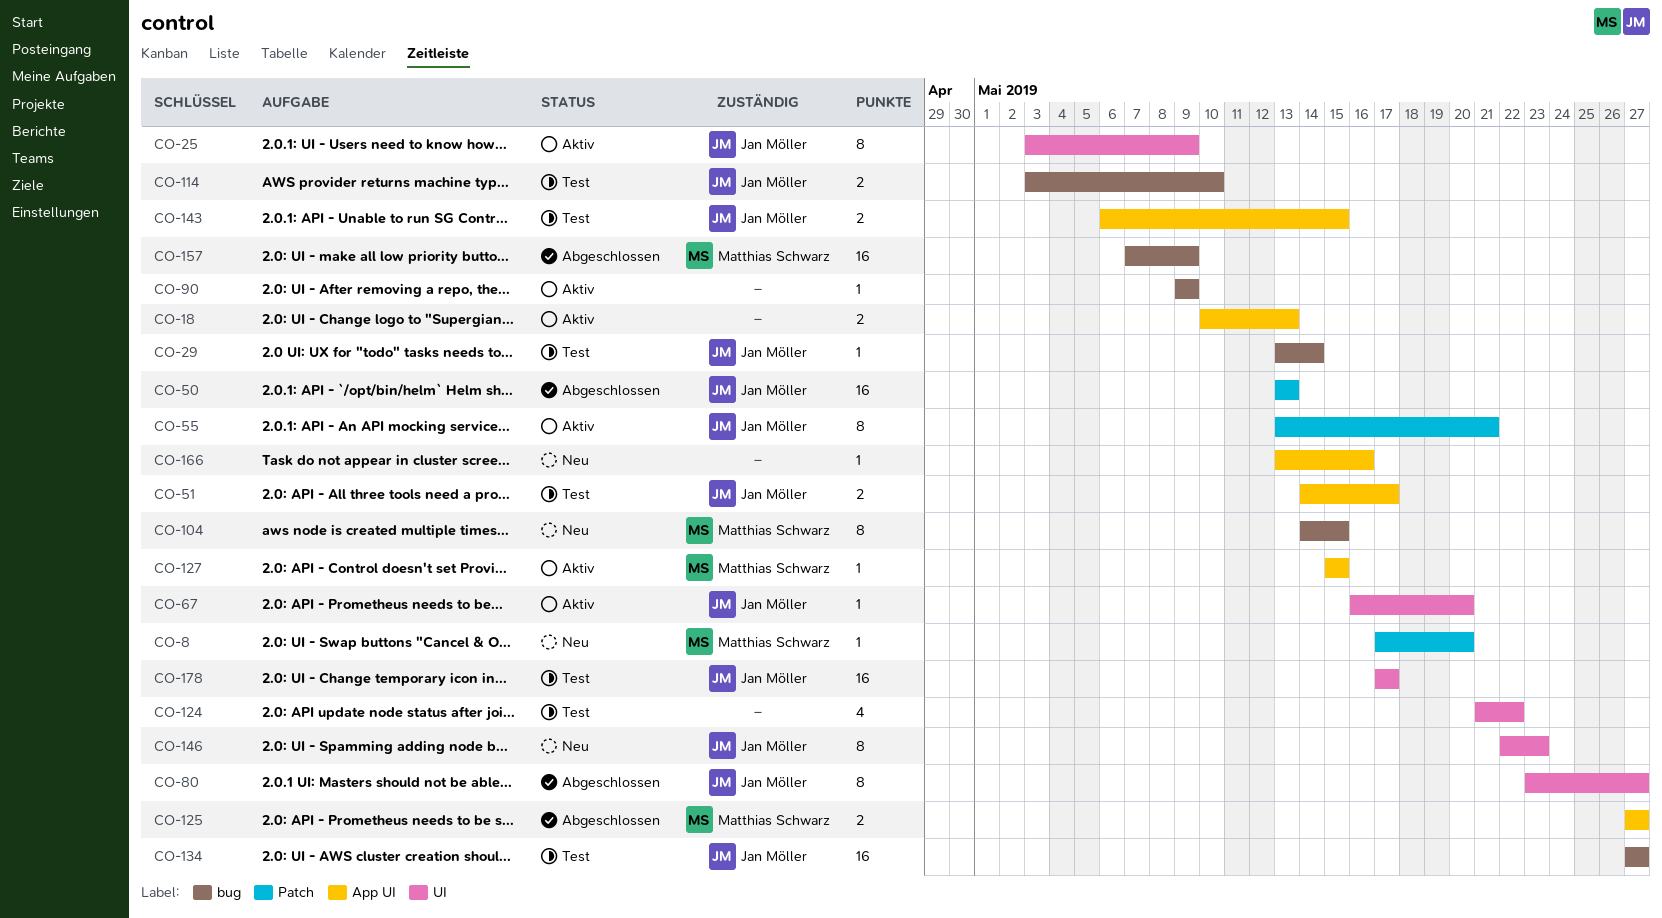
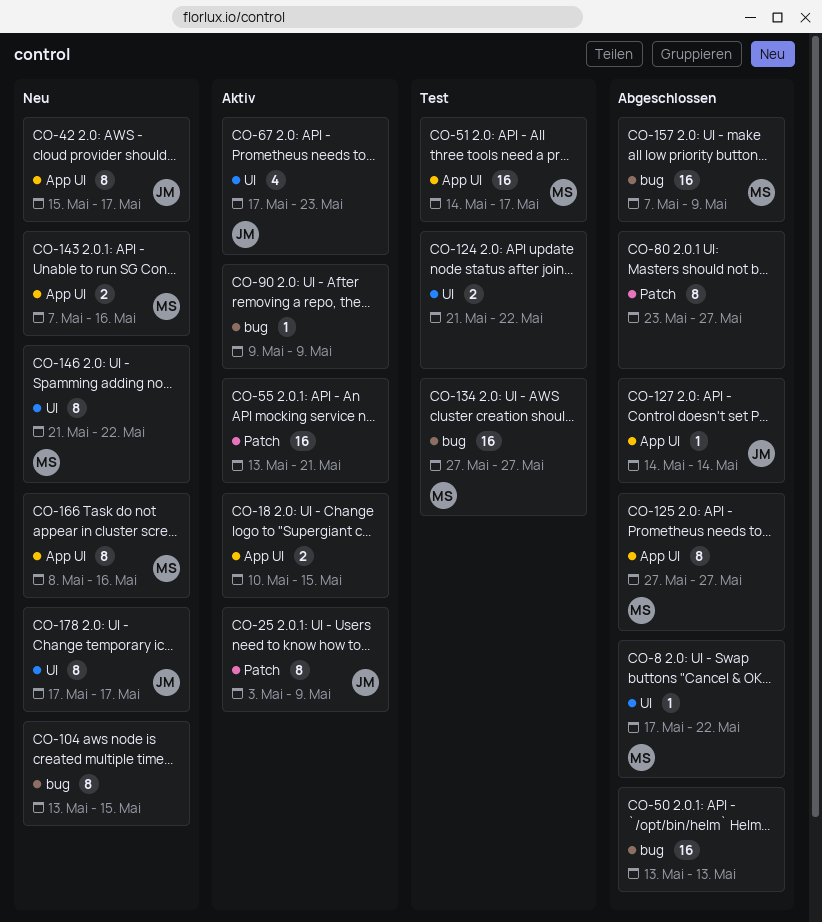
CO-8, status: Neu -> Abgeschlossen
CO-8, label: Patch -> UI
CO-8, due: May 20 -> May 22
CO-18, due: May 13 -> May 15
CO-25, label: UI -> Patch
CO-29: present -> none
CO-42: none -> present
CO-50, owner: Jan Möller -> none
CO-50, label: Patch -> bug
CO-51, owner: Jan Möller -> Matthias Schwarz
CO-51, estimate: 2 -> 16
CO-55, owner: Jan Möller -> none
CO-55, estimate: 8 -> 16
CO-67, estimate: 1 -> 4
CO-67, start: May 16 -> May 17
CO-67, due: May 20 -> May 23
CO-80, owner: Jan Möller -> none
CO-80, label: UI -> Patch
CO-104, owner: Matthias Schwarz -> none
CO-104, start: May 14 -> May 13
CO-114: present -> none
CO-124, estimate: 4 -> 2
CO-125, estimate: 2 -> 8
CO-127, status: Aktiv -> Abgeschlossen
CO-127, owner: Matthias Schwarz -> Jan Möller
CO-127, start: May 15 -> May 14
CO-127, due: May 15 -> May 14
CO-134, owner: Jan Möller -> Matthias Schwarz
CO-143, status: Test -> Neu
CO-143, owner: Jan Möller -> Matthias Schwarz
CO-143, start: May 6 -> May 7
CO-143, due: May 15 -> May 16
CO-146, owner: Jan Möller -> Matthias Schwarz
CO-146, start: May 22 -> May 21
CO-146, due: May 23 -> May 22
CO-166, owner: none -> Matthias Schwarz
CO-166, estimate: 1 -> 8
CO-166, start: May 13 -> May 8
CO-178, status: Test -> Neu
CO-178, estimate: 16 -> 8

